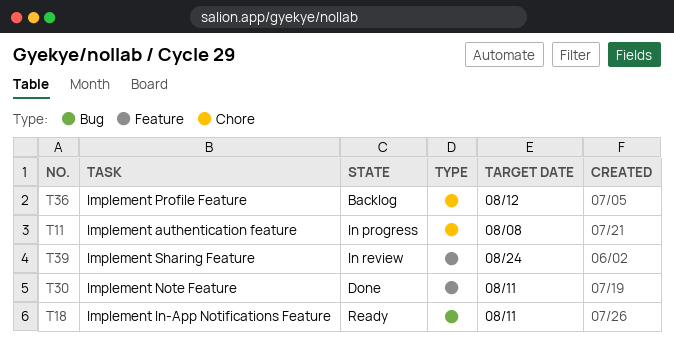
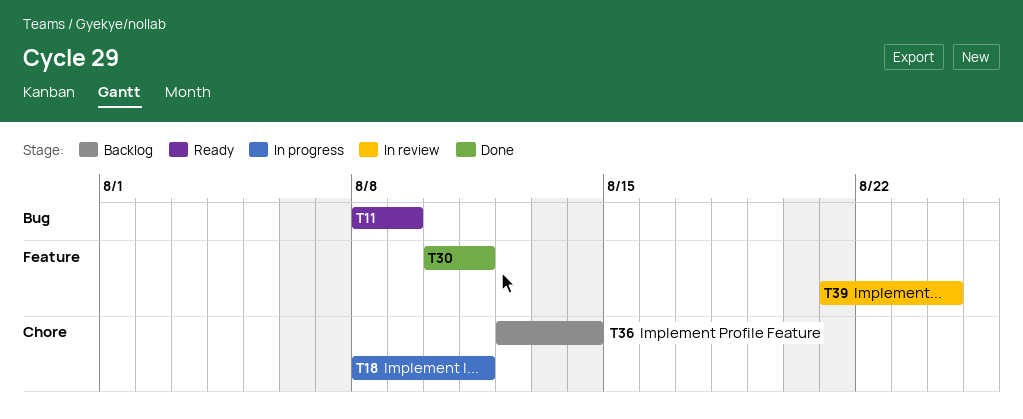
T11, status: In progress -> Ready
T11, label: Chore -> Bug
T11, due: Aug 8 -> Aug 9
T18, status: Ready -> In progress
T18, label: Bug -> Chore
T36, due: Aug 12 -> Aug 14

